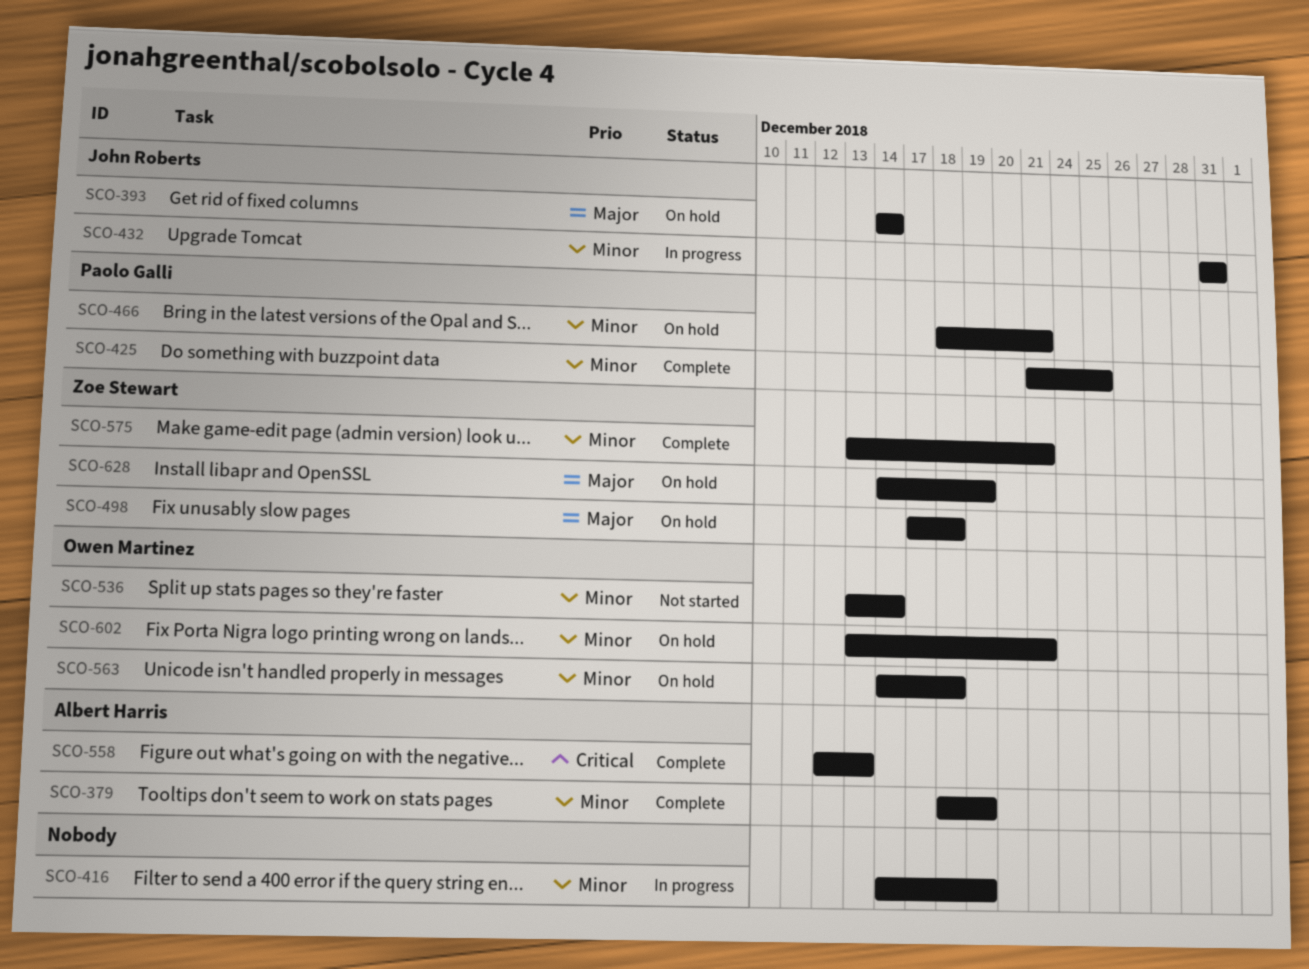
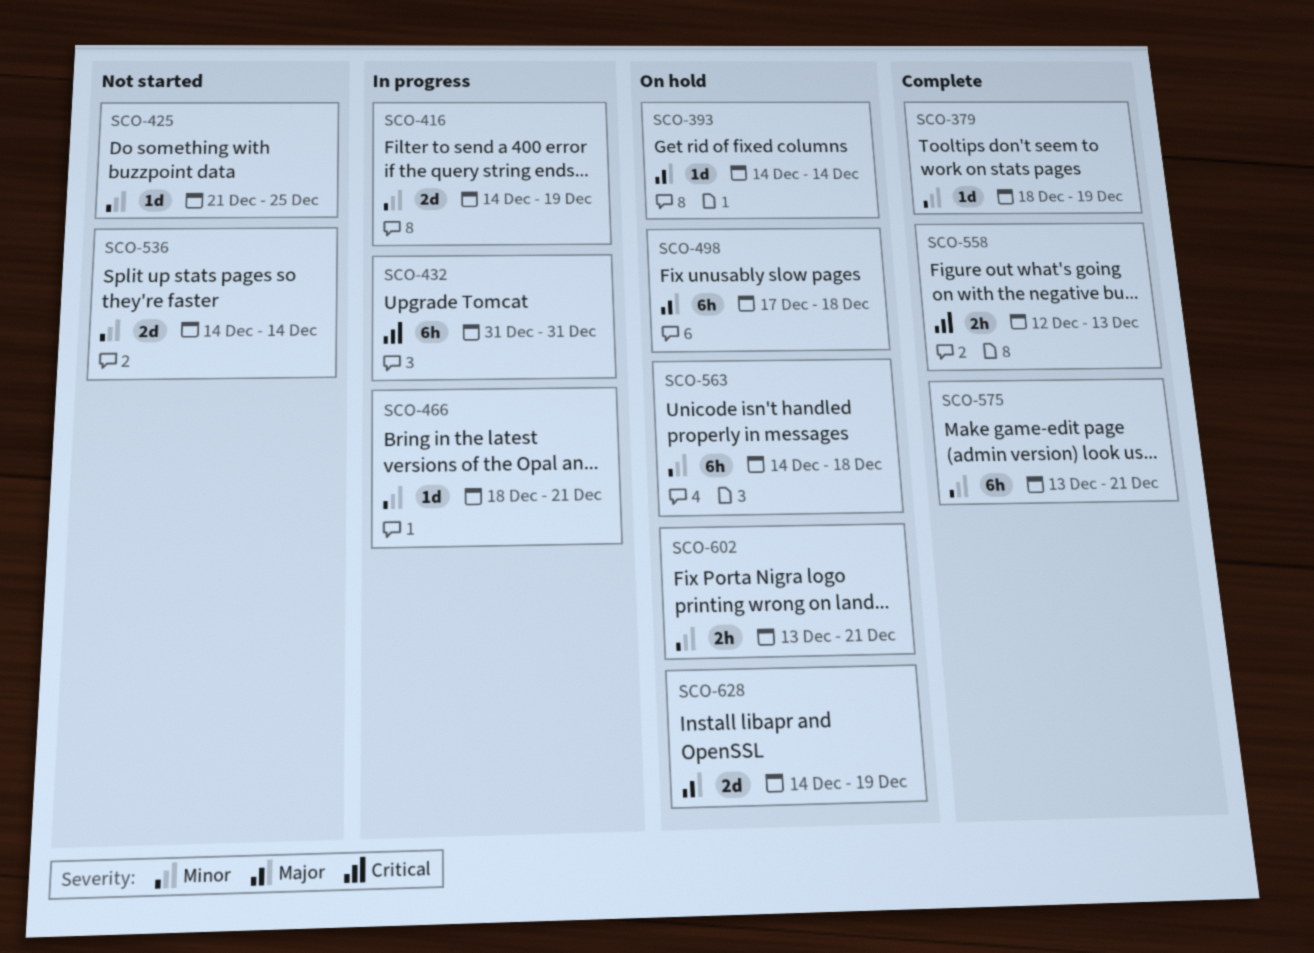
SCO-425, status: Complete -> Not started
SCO-432, priority: Minor -> Critical
SCO-466, status: On hold -> In progress
SCO-536, start: Dec 13 -> Dec 14

